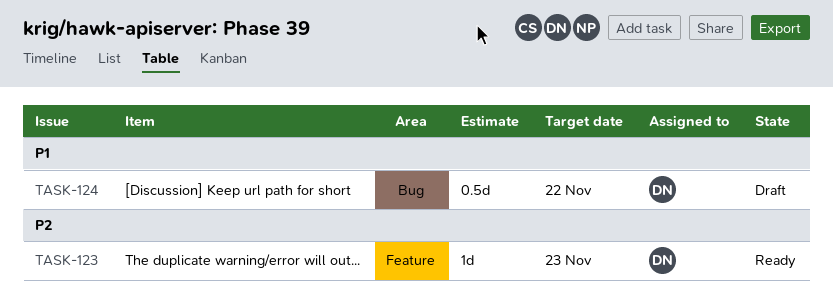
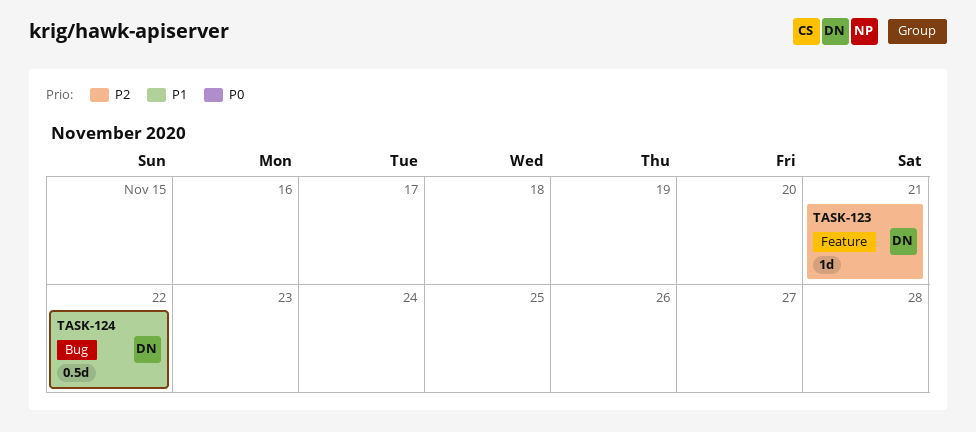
TASK-123, due: Nov 23 -> Nov 21

